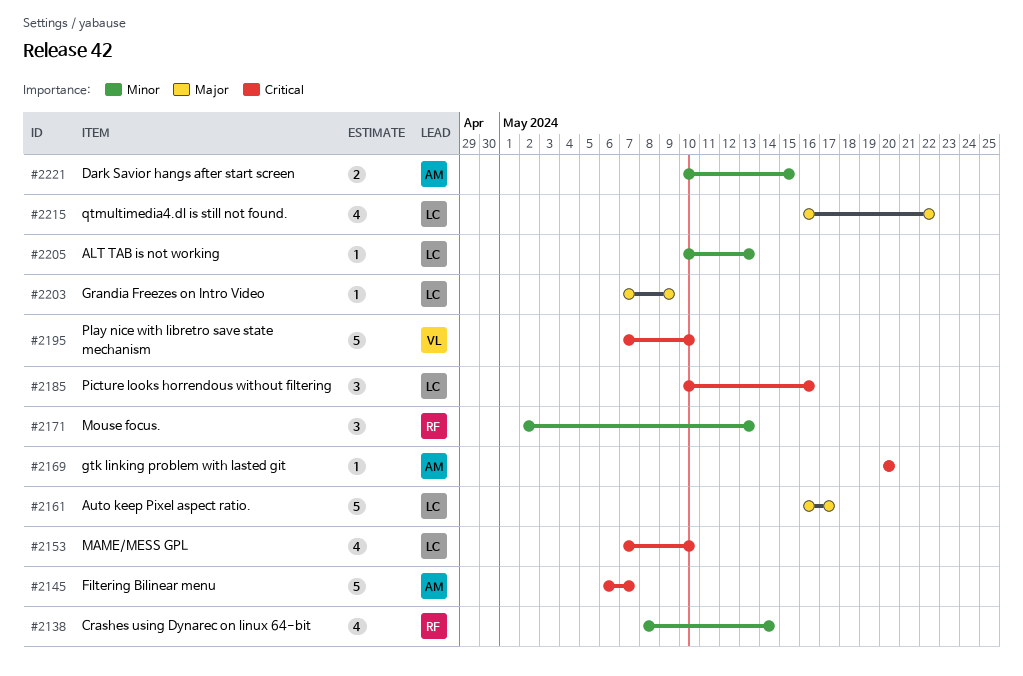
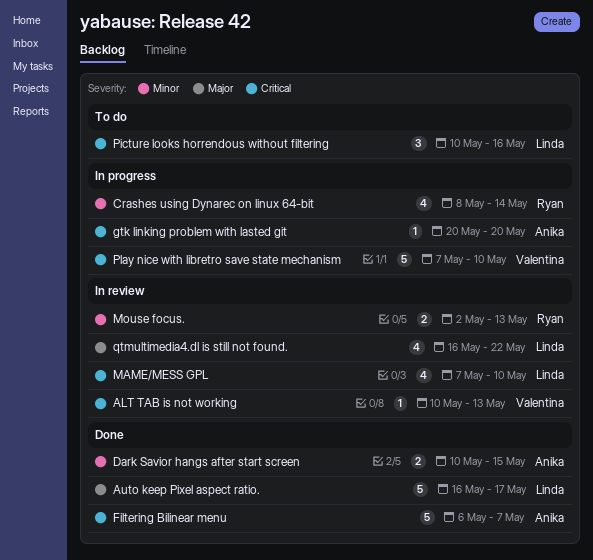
ALT TAB is not working, owner: Linda -> Valentina
ALT TAB is not working, priority: Minor -> Critical
Grandia Freezes on Intro Video: present -> none
Mouse focus., estimate: 3 -> 2

